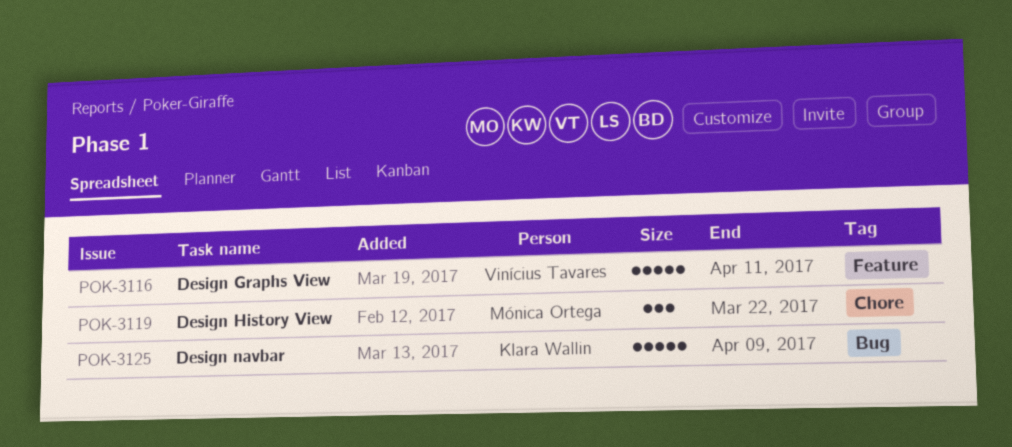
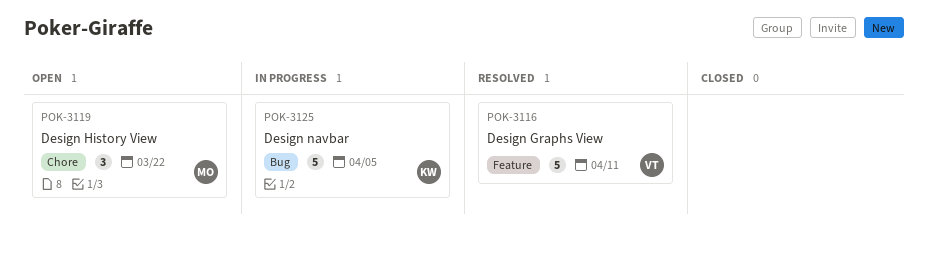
POK-3125, due: Apr 9 -> Apr 5

